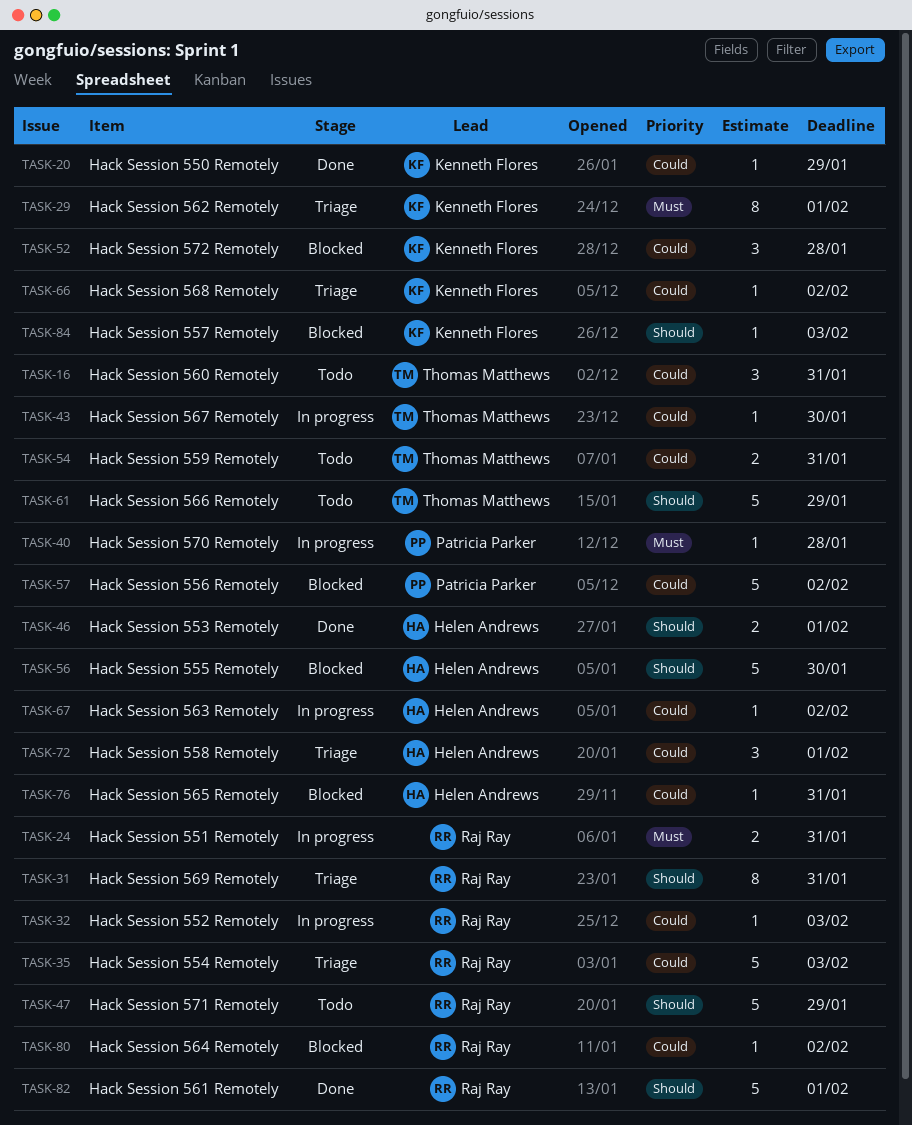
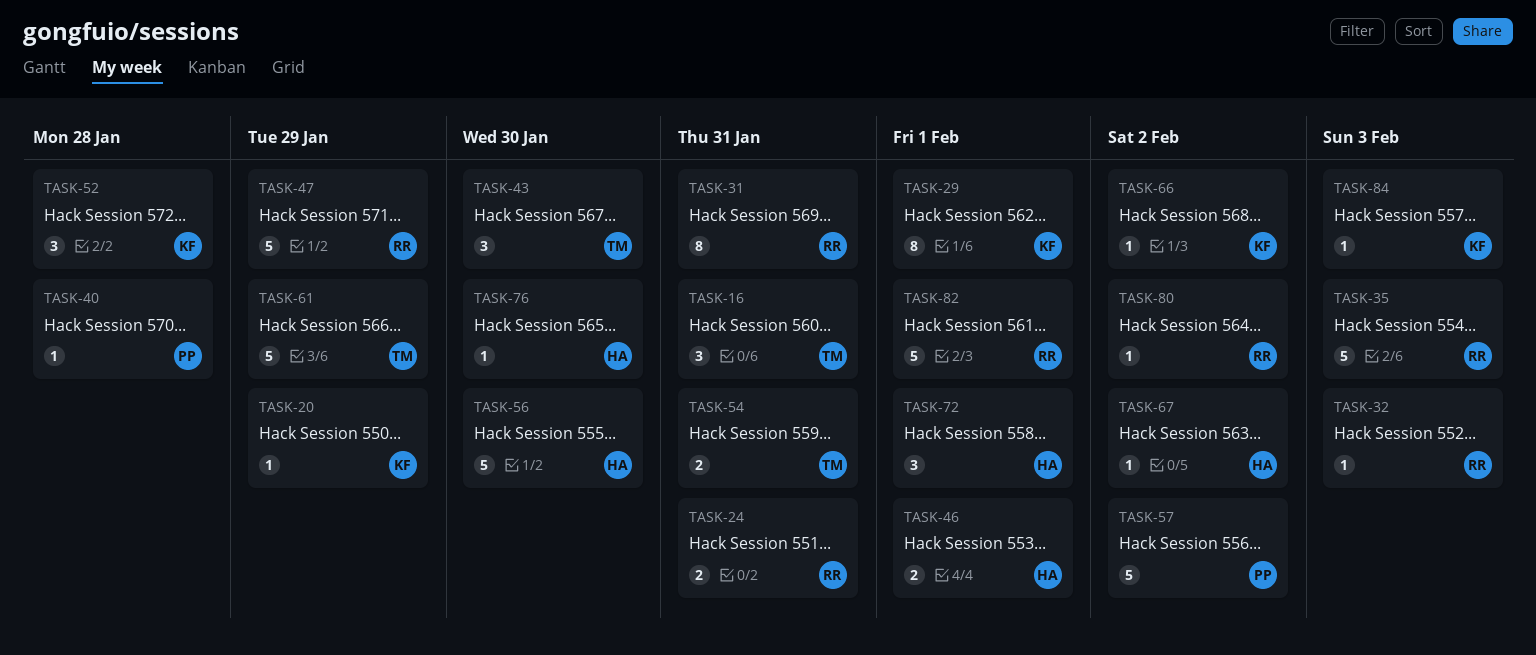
TASK-43, estimate: 1 -> 3
TASK-76, due: Jan 31 -> Jan 30

